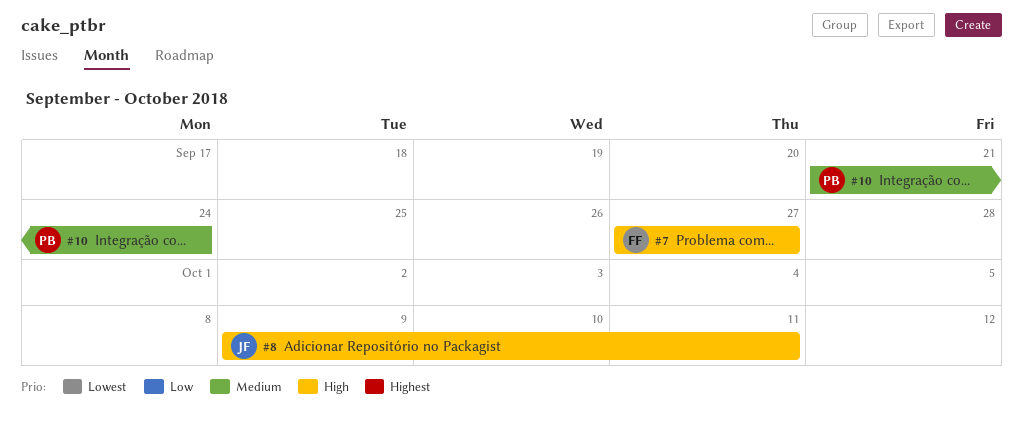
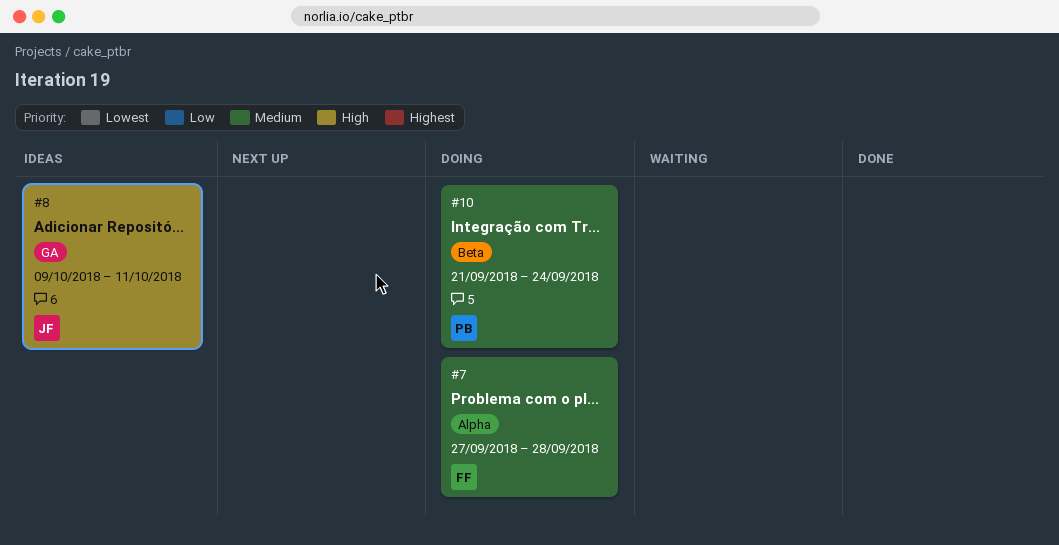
#7, priority: High -> Medium
#7, due: Sep 27 -> Sep 28

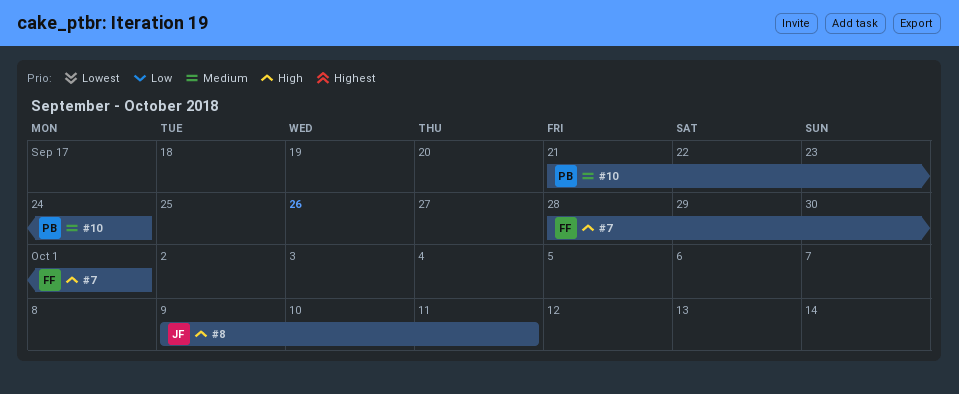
#7, priority: Medium -> High
#7, start: Sep 27 -> Sep 28
#7, due: Sep 28 -> Oct 1

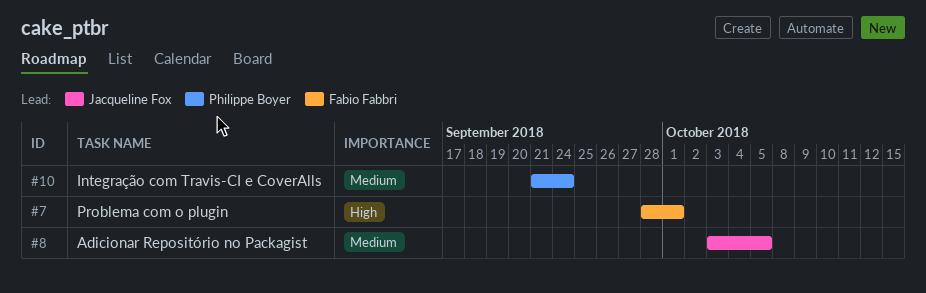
#8, priority: High -> Medium
#8, start: Oct 9 -> Oct 3
#8, due: Oct 11 -> Oct 5

